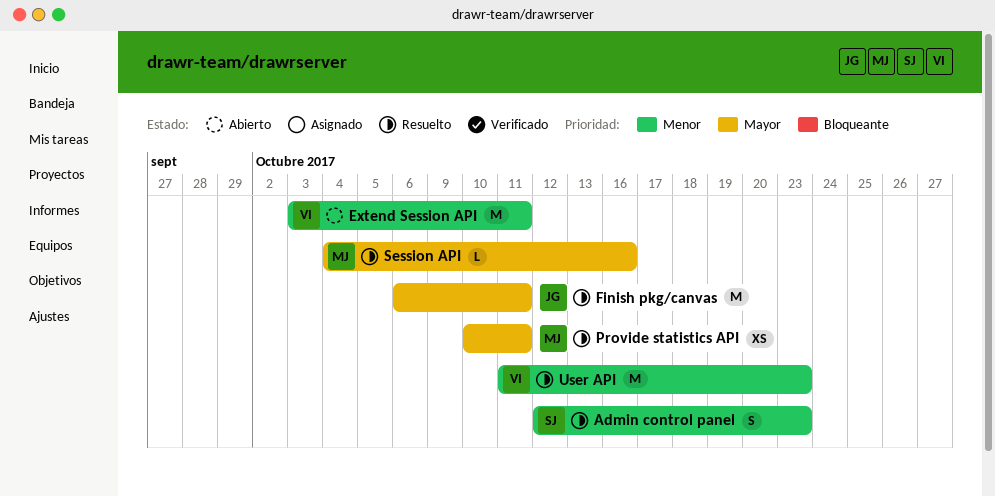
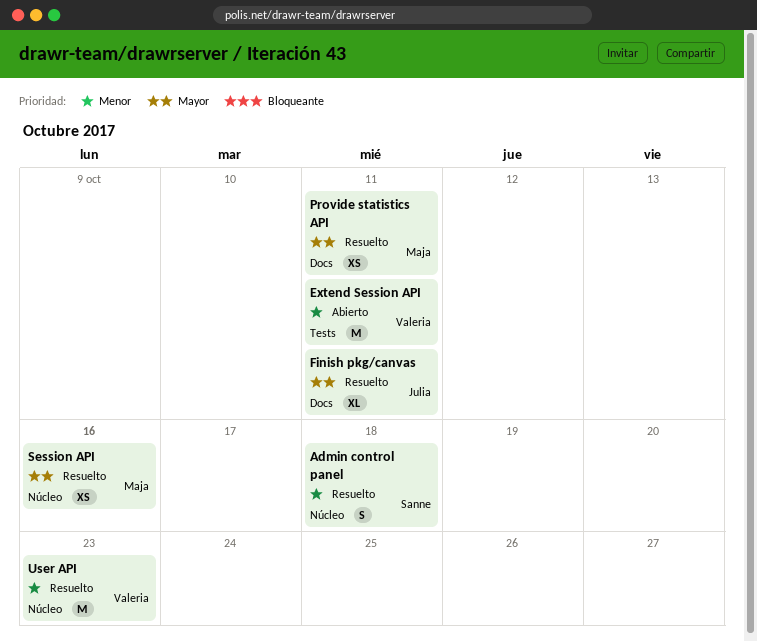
Admin control panel, due: Oct 23 -> Oct 18
Finish pkg/canvas, estimate: M -> XL
Session API, estimate: L -> XS

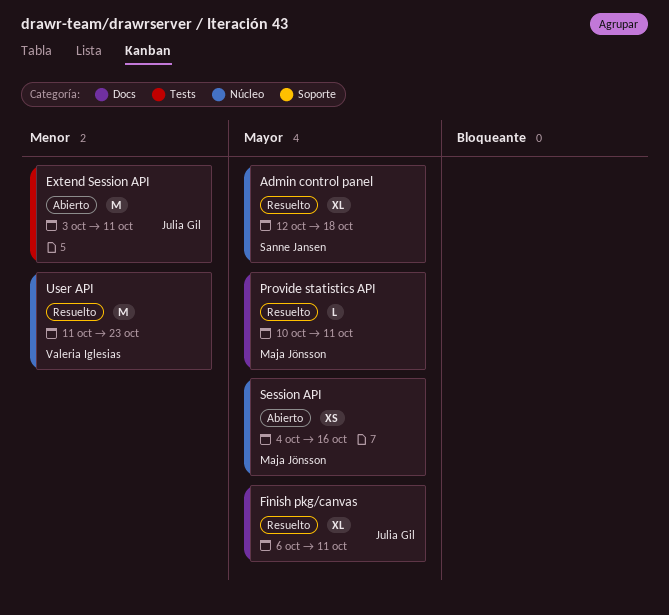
Admin control panel, priority: Menor -> Mayor
Admin control panel, estimate: S -> XL
Extend Session API, owner: Valeria Iglesias -> Julia Gil
Provide statistics API, estimate: XS -> L
Session API, status: Resuelto -> Abierto

